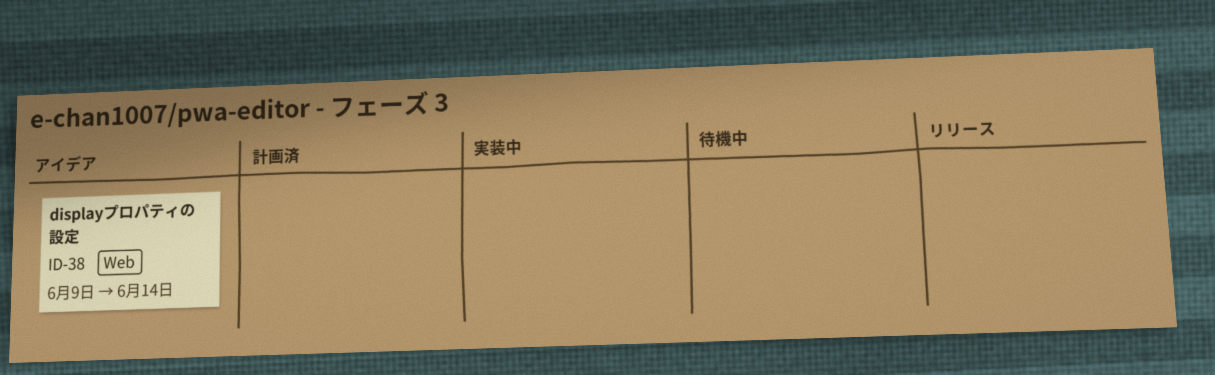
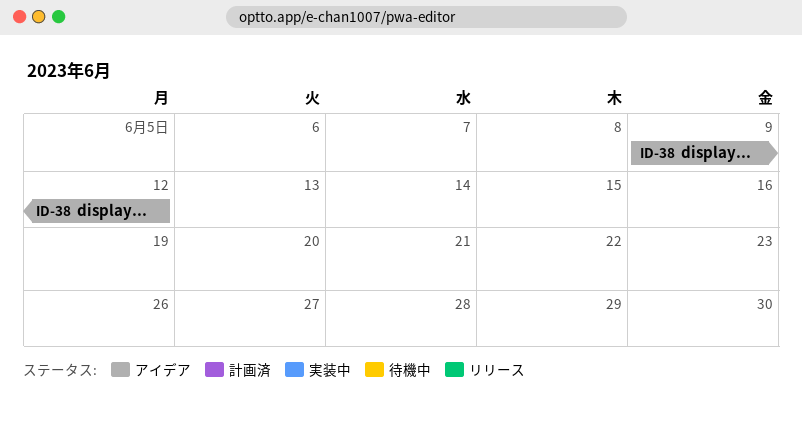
ID-38, due: Jun 14 -> Jun 12

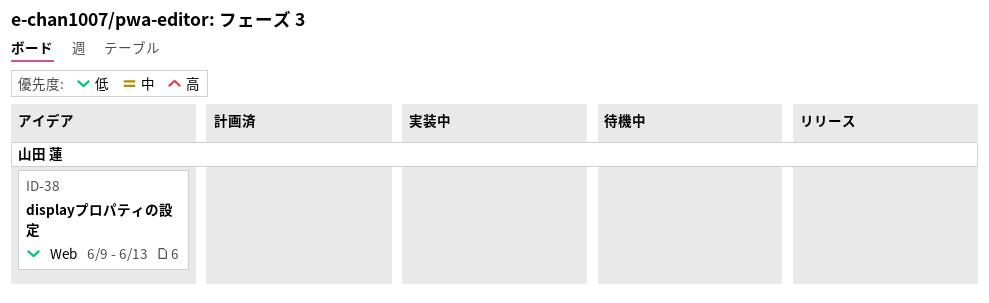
ID-38, due: Jun 12 -> Jun 13

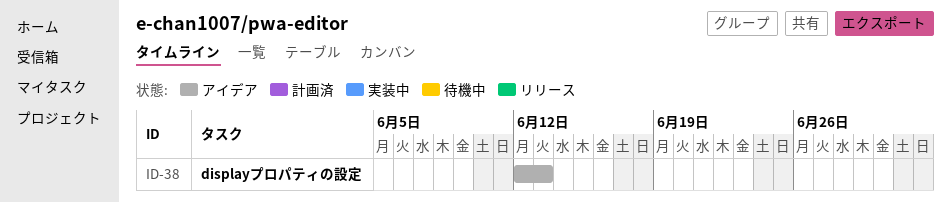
ID-38, start: Jun 9 -> Jun 12

